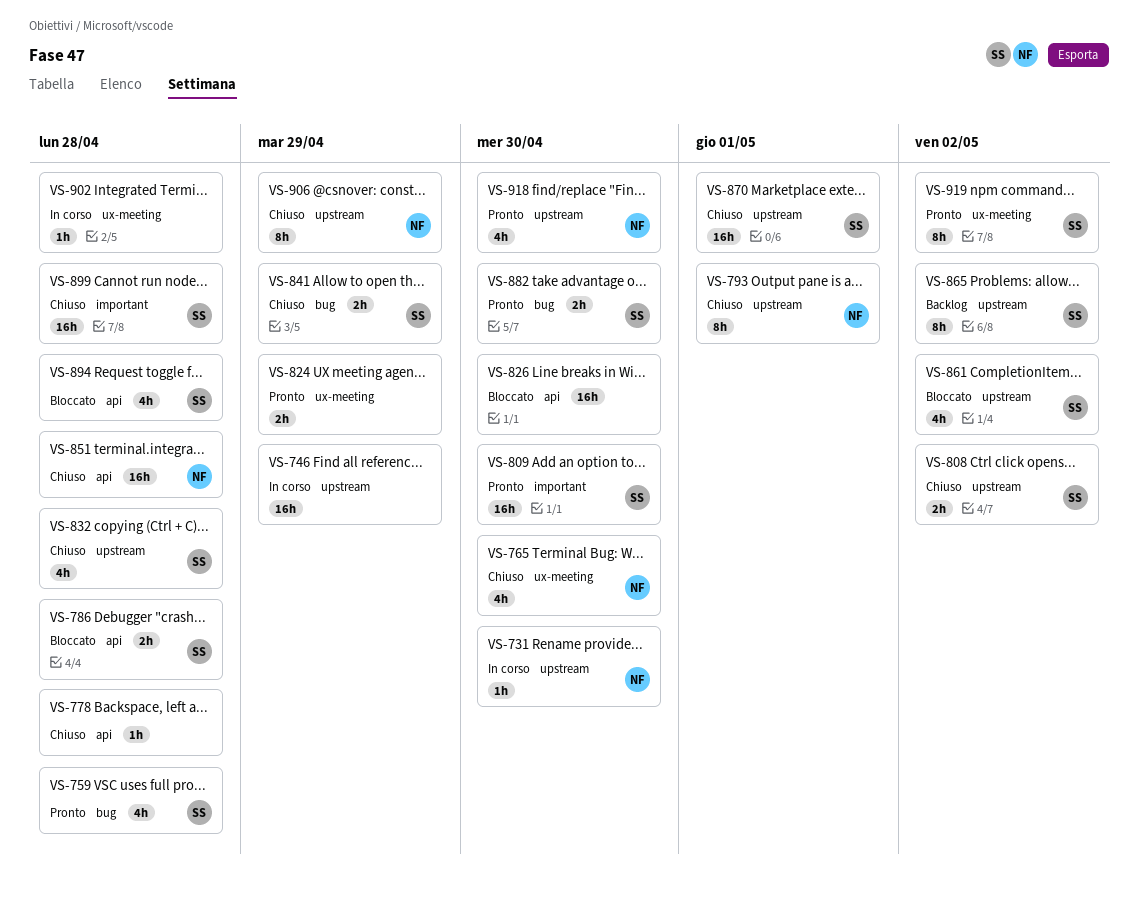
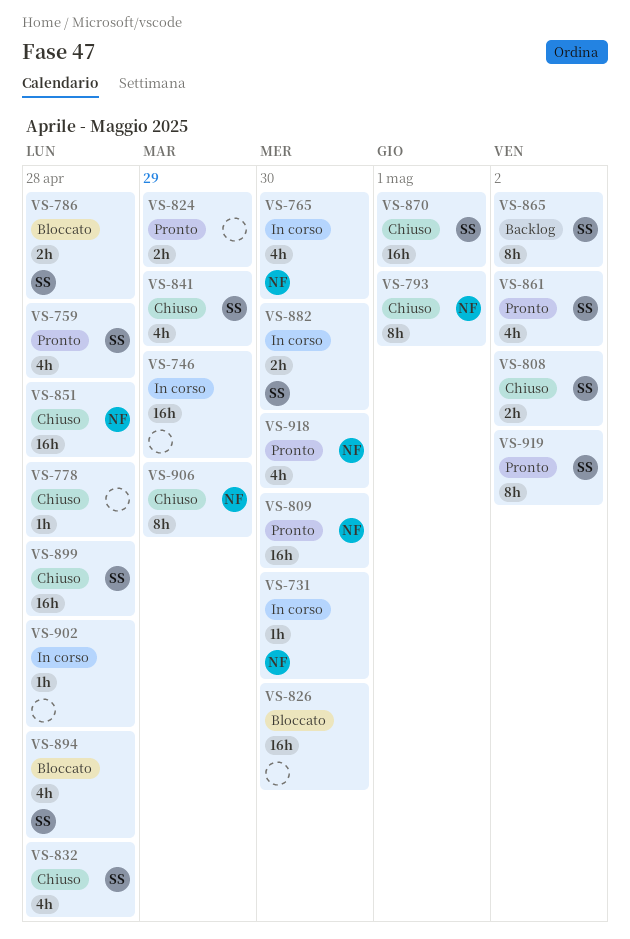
VS-765, status: Chiuso -> In corso
VS-809, owner: SS -> NF
VS-841, estimate: 2h -> 4h
VS-861, status: Bloccato -> Pronto
VS-882, status: Pronto -> In corso

